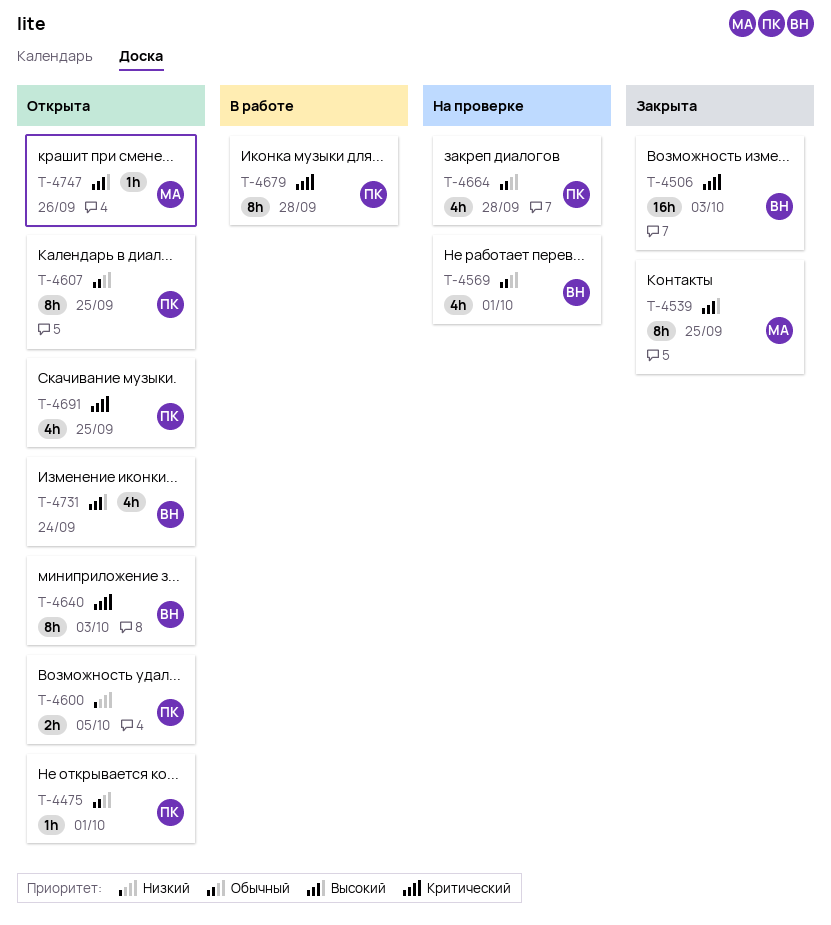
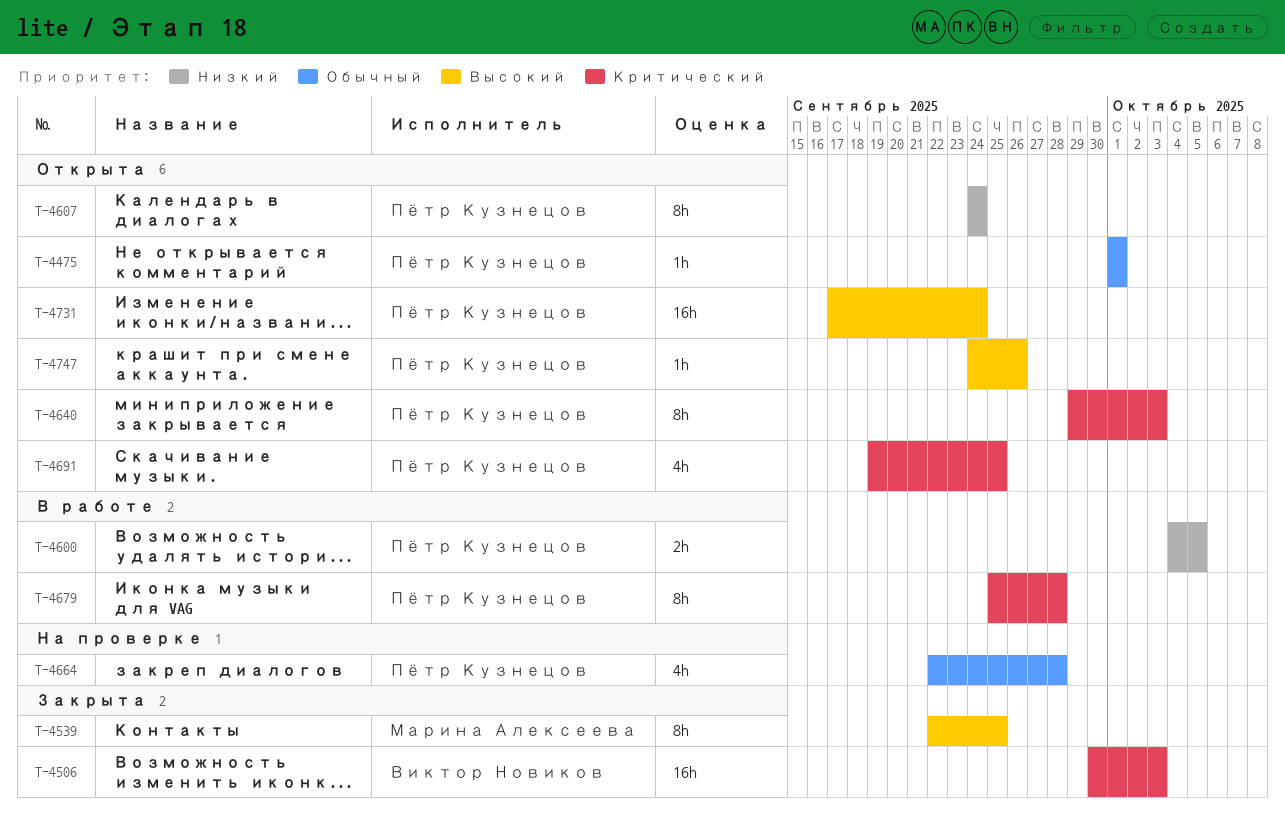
T-4569: present -> none
T-4600, status: Открыта -> В работе
T-4607, priority: Обычный -> Низкий
T-4607, due: Sep 25 -> Sep 24
T-4640, owner: Виктор Новиков -> Пётр Кузнецов
T-4731, owner: Виктор Новиков -> Пётр Кузнецов
T-4731, estimate: 4h -> 16h
T-4747, owner: Марина Алексеева -> Пётр Кузнецов

